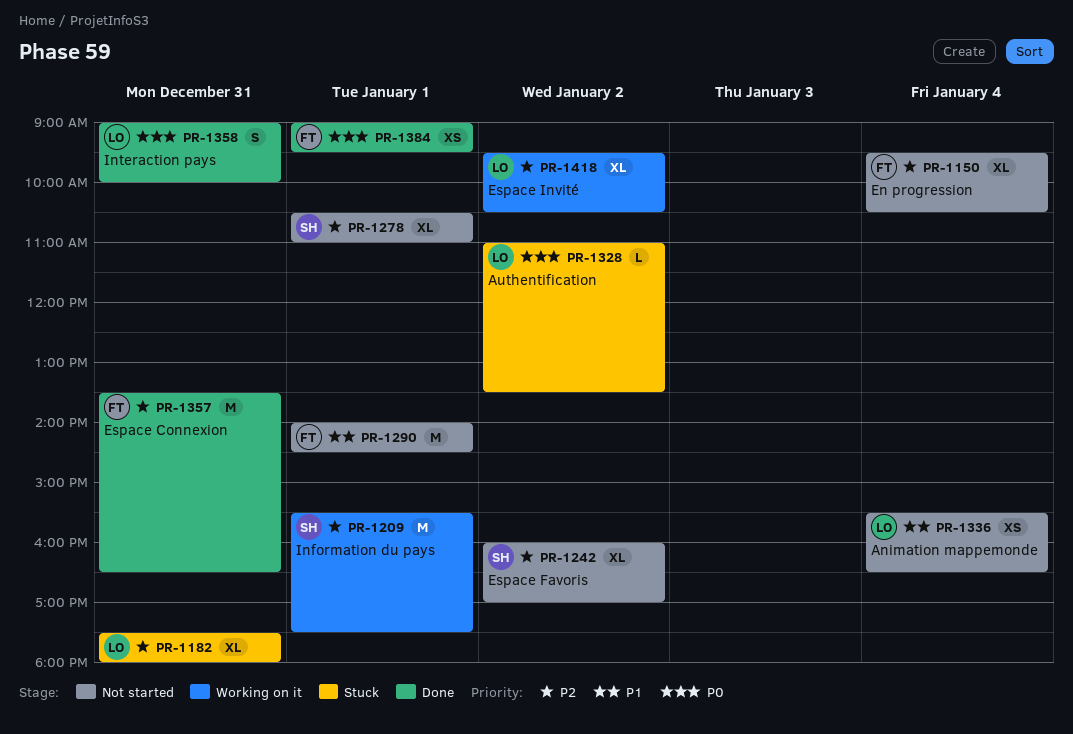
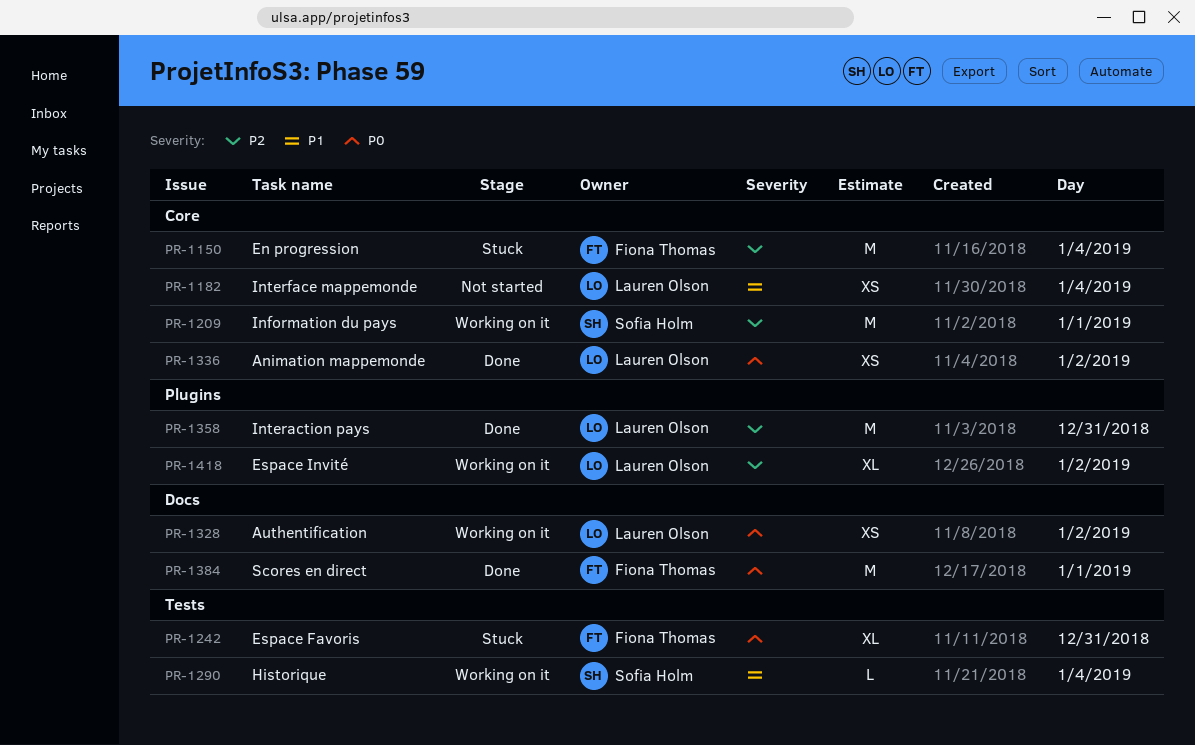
PR-1150, status: Not started -> Stuck
PR-1150, estimate: XL -> M
PR-1182, status: Stuck -> Not started
PR-1182, priority: P2 -> P1
PR-1182, estimate: XL -> XS
PR-1182, day: Dec 31 -> Jan 4
PR-1242, status: Not started -> Stuck
PR-1242, owner: Sofia Holm -> Fiona Thomas
PR-1242, priority: P2 -> P0
PR-1242, day: Jan 2 -> Dec 31
PR-1278: present -> none
PR-1290, status: Not started -> Working on it
PR-1290, owner: Fiona Thomas -> Sofia Holm
PR-1290, estimate: M -> L
PR-1290, day: Jan 1 -> Jan 4
PR-1328, status: Stuck -> Working on it
PR-1328, estimate: L -> XS
PR-1336, status: Not started -> Done
PR-1336, priority: P1 -> P0
PR-1336, day: Jan 4 -> Jan 2
PR-1357: present -> none
PR-1358, priority: P0 -> P2
PR-1358, estimate: S -> M
PR-1384, estimate: XS -> M

